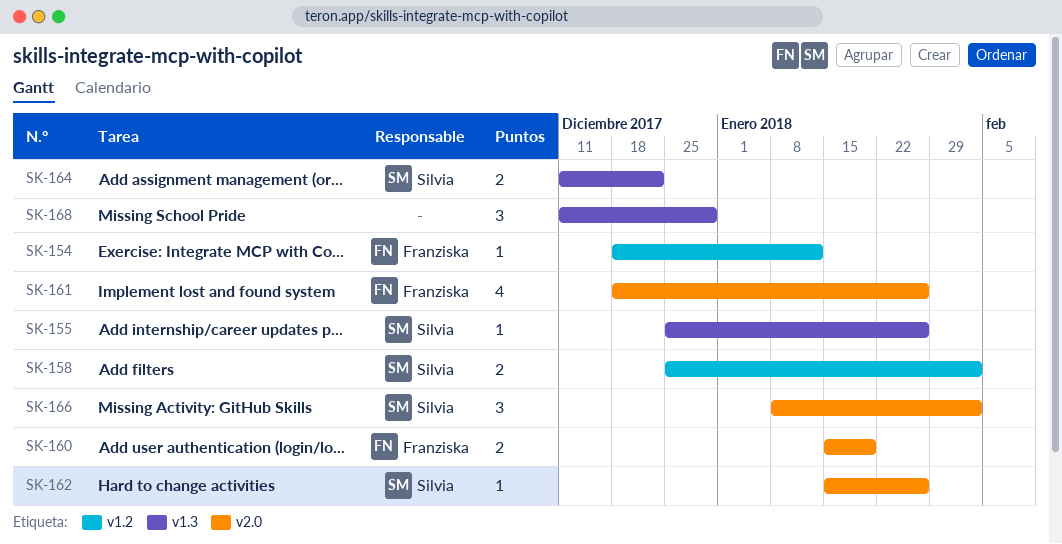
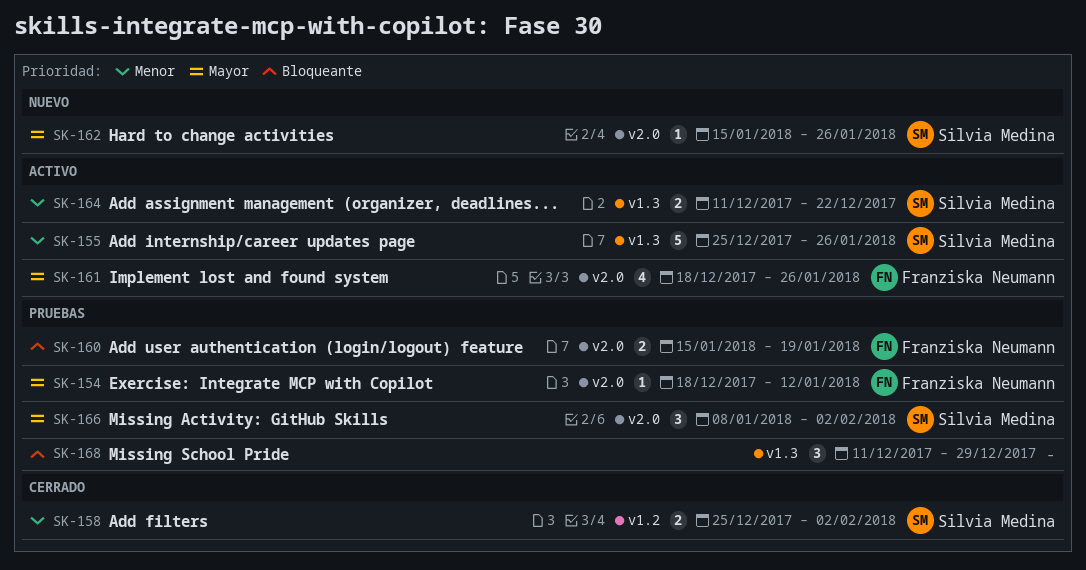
SK-154, label: v1.2 -> v2.0
SK-155, estimate: 1 -> 5

